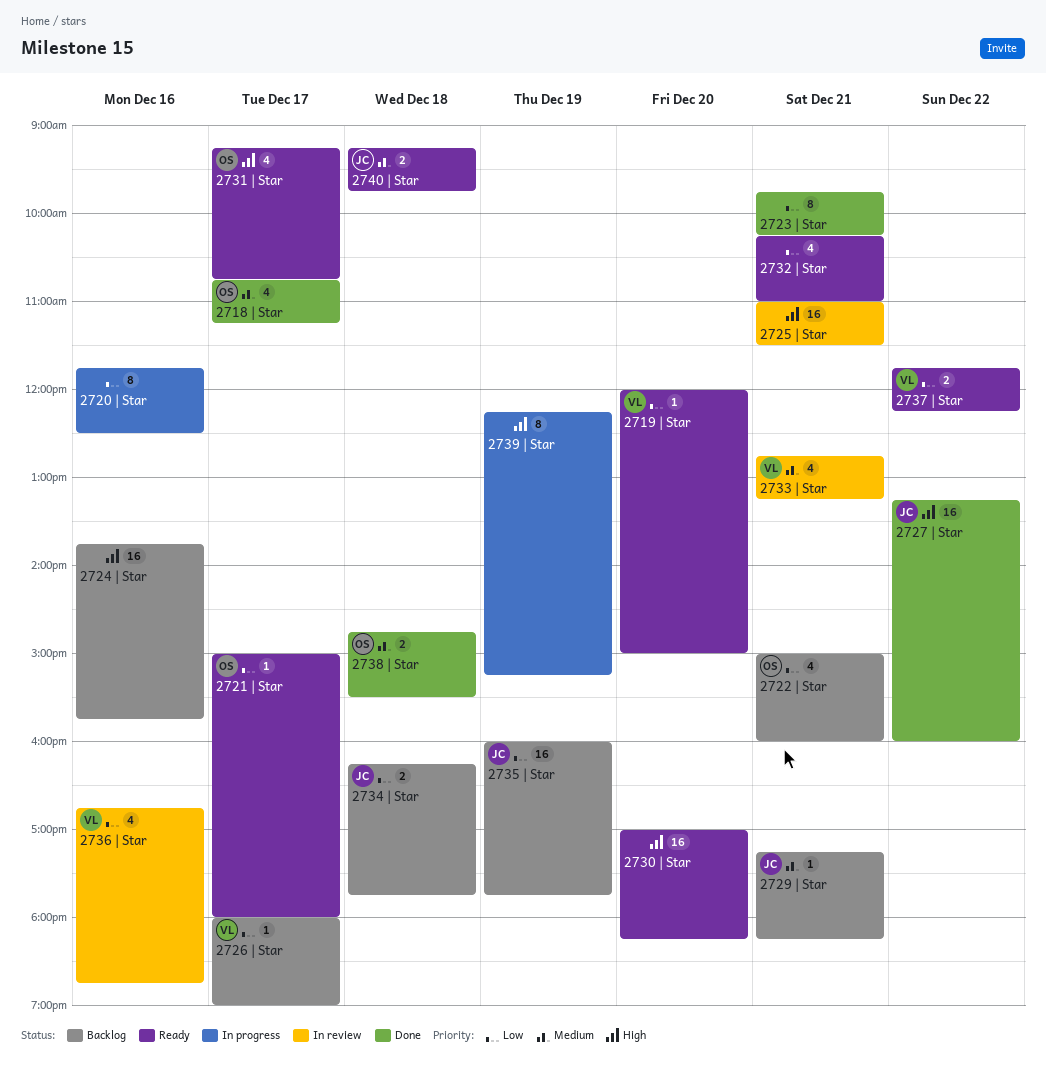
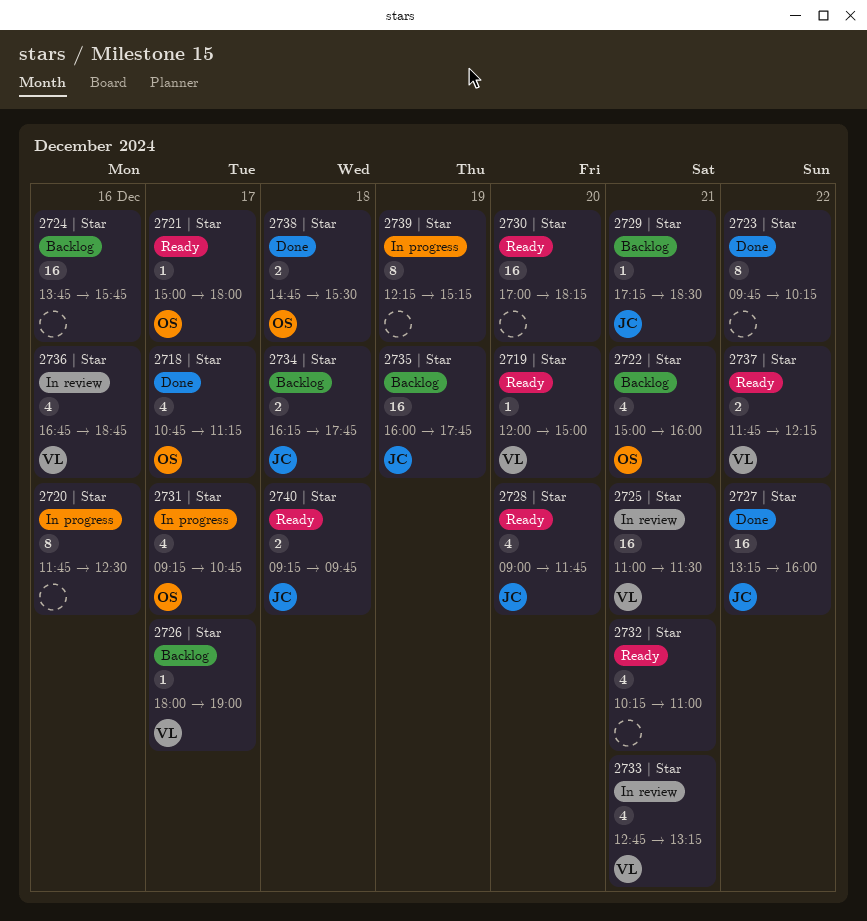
2723 | Star, day: Dec 21 -> Dec 22
2725 | Star, owner: none -> VL
2728 | Star: none -> present
2729 | Star, ends: 18:15 -> 18:30
2731 | Star, status: Ready -> In progress

